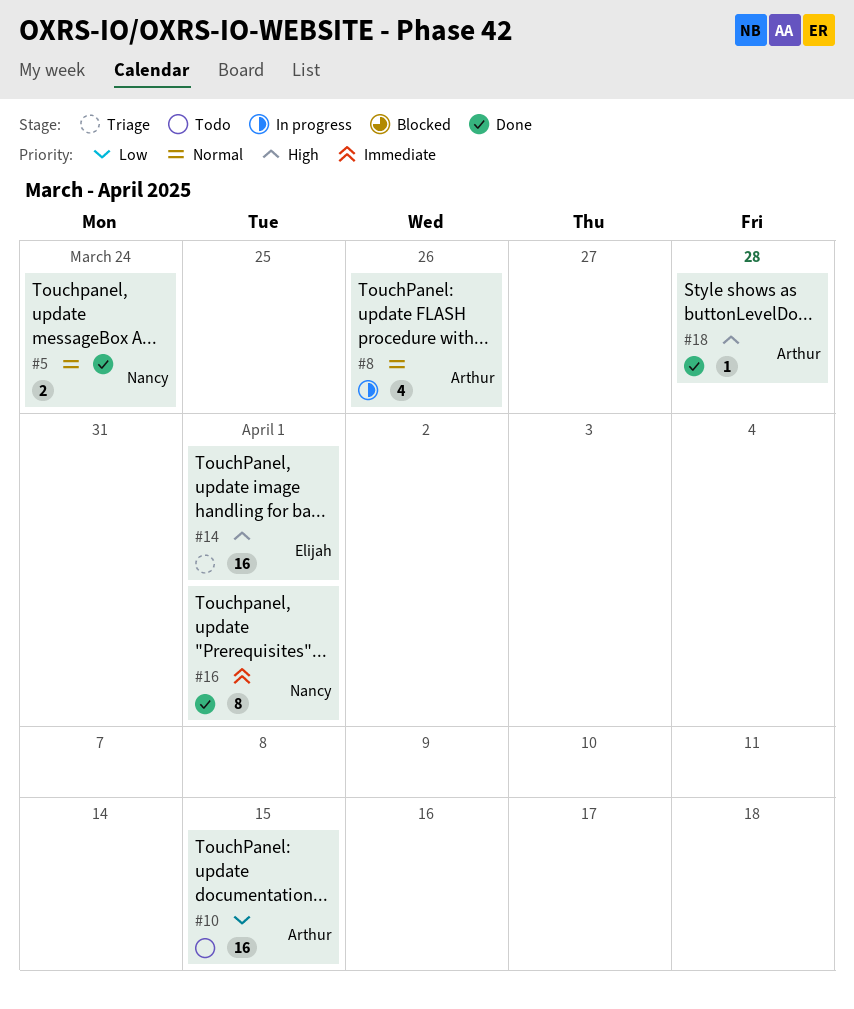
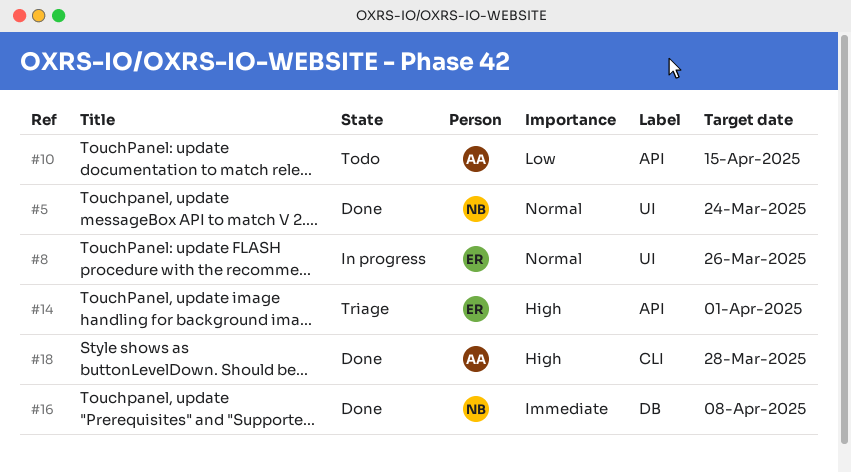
#8, owner: Arthur -> Elijah
#16, due: Apr 1 -> Apr 8

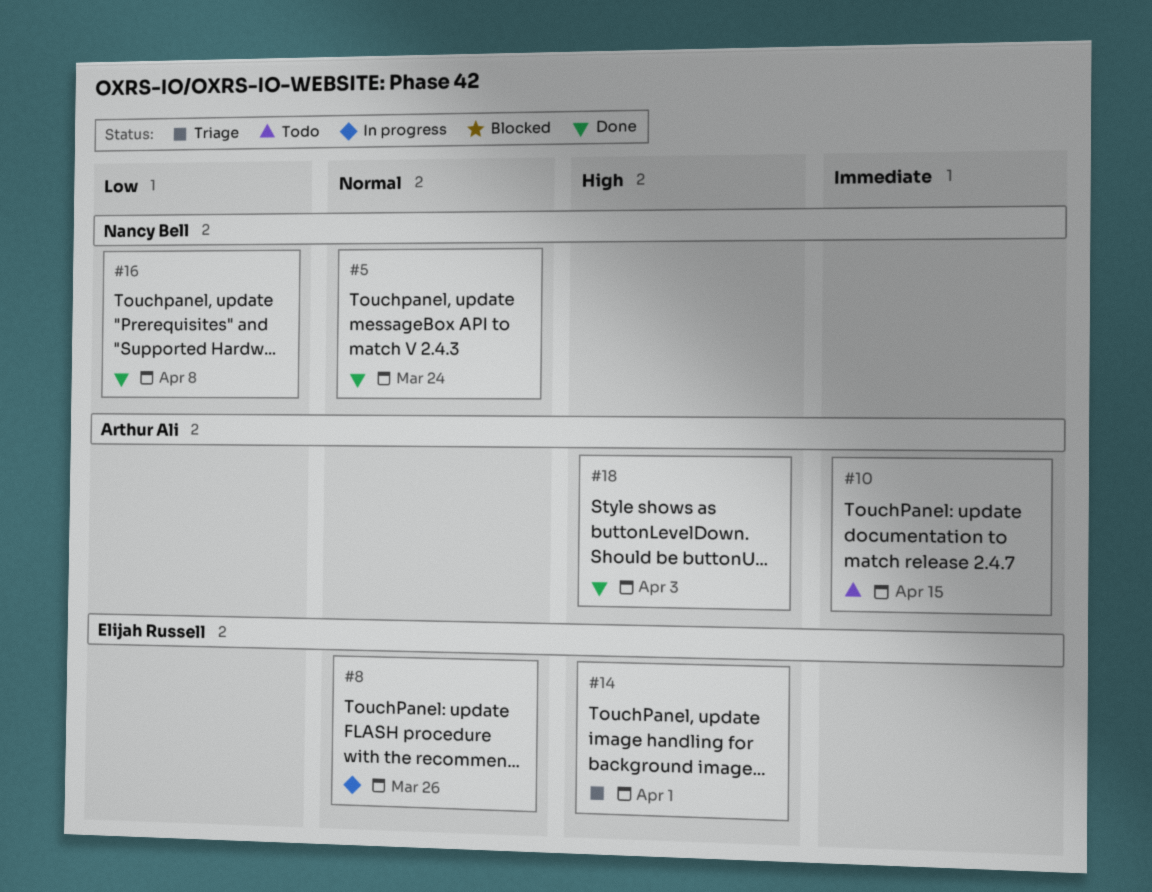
#10, priority: Low -> Immediate
#16, priority: Immediate -> Low
#18, due: Mar 28 -> Apr 3

